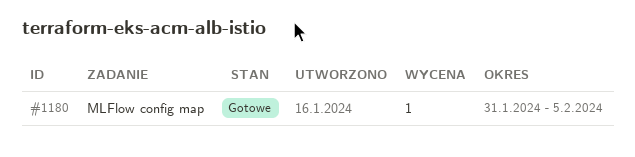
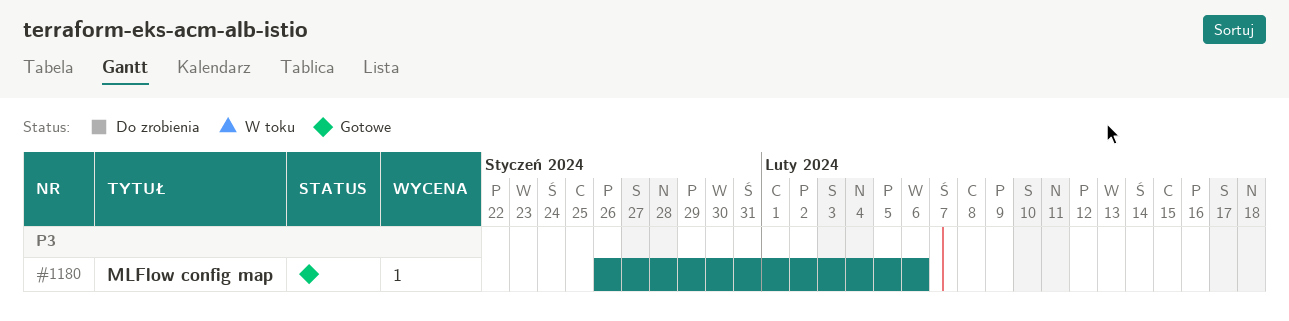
#1180, start: Jan 31 -> Jan 26
#1180, due: Feb 5 -> Feb 6

